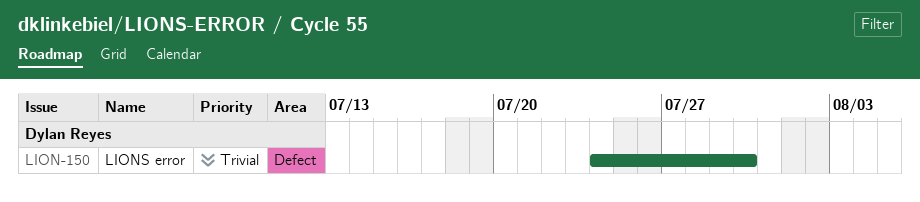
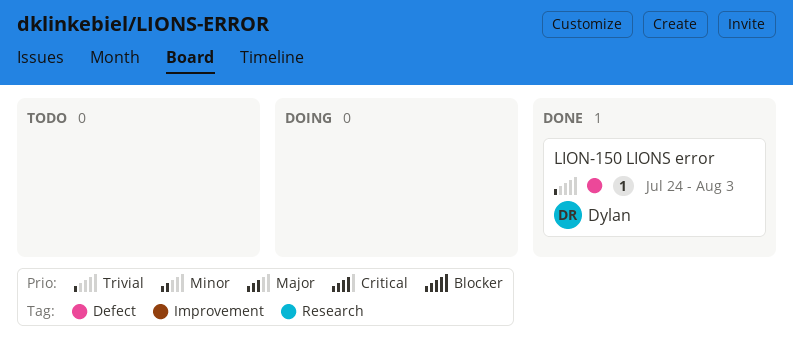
LION-150, due: Jul 30 -> Aug 3

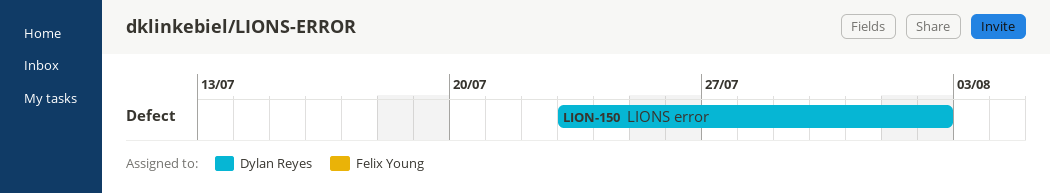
LION-150, start: Jul 24 -> Jul 23
LION-150, due: Aug 3 -> Aug 2

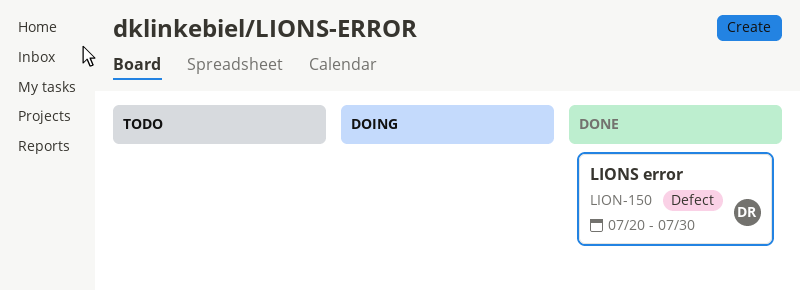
LION-150, start: Jul 23 -> Jul 20
LION-150, due: Aug 2 -> Jul 30

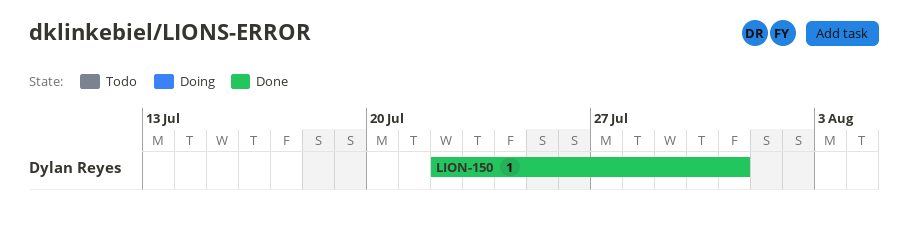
LION-150, start: Jul 20 -> Jul 22
LION-150, due: Jul 30 -> Jul 31

